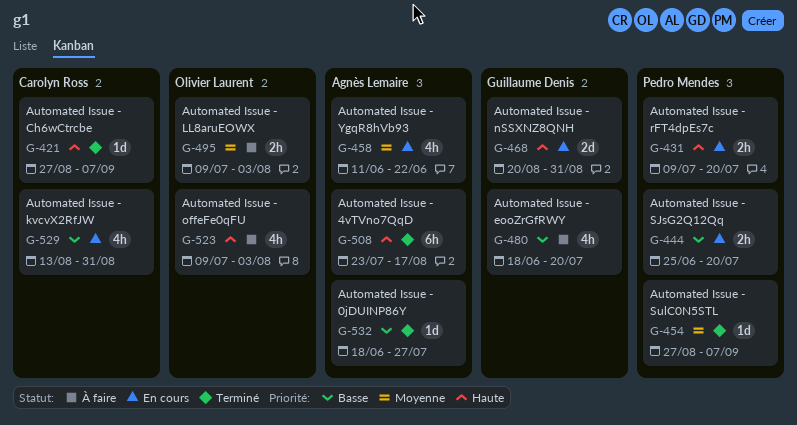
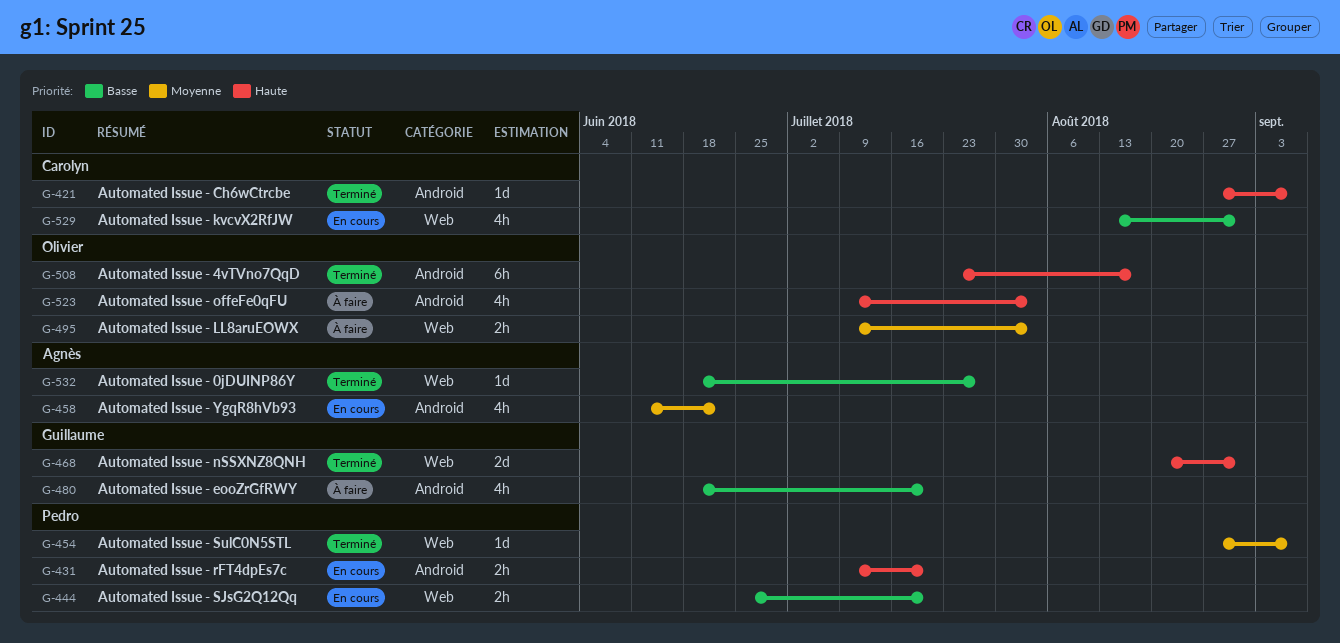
G-468, status: En cours -> Terminé
G-508, owner: Agnès Lemaire -> Olivier Laurent

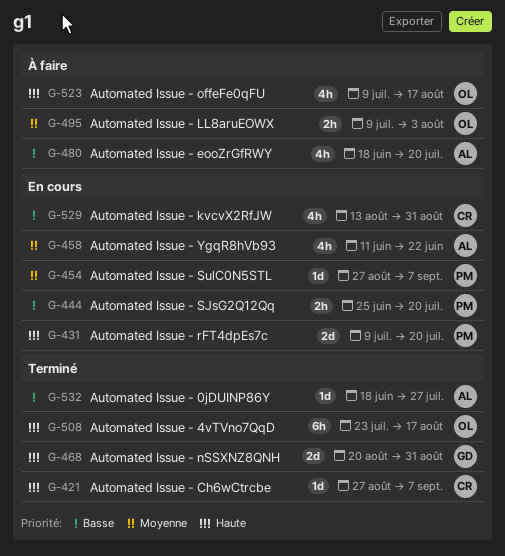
G-431, estimate: 2h -> 2d
G-454, status: Terminé -> En cours
G-480, owner: Guillaume -> Agnès
G-523, due: Aug 3 -> Aug 17

